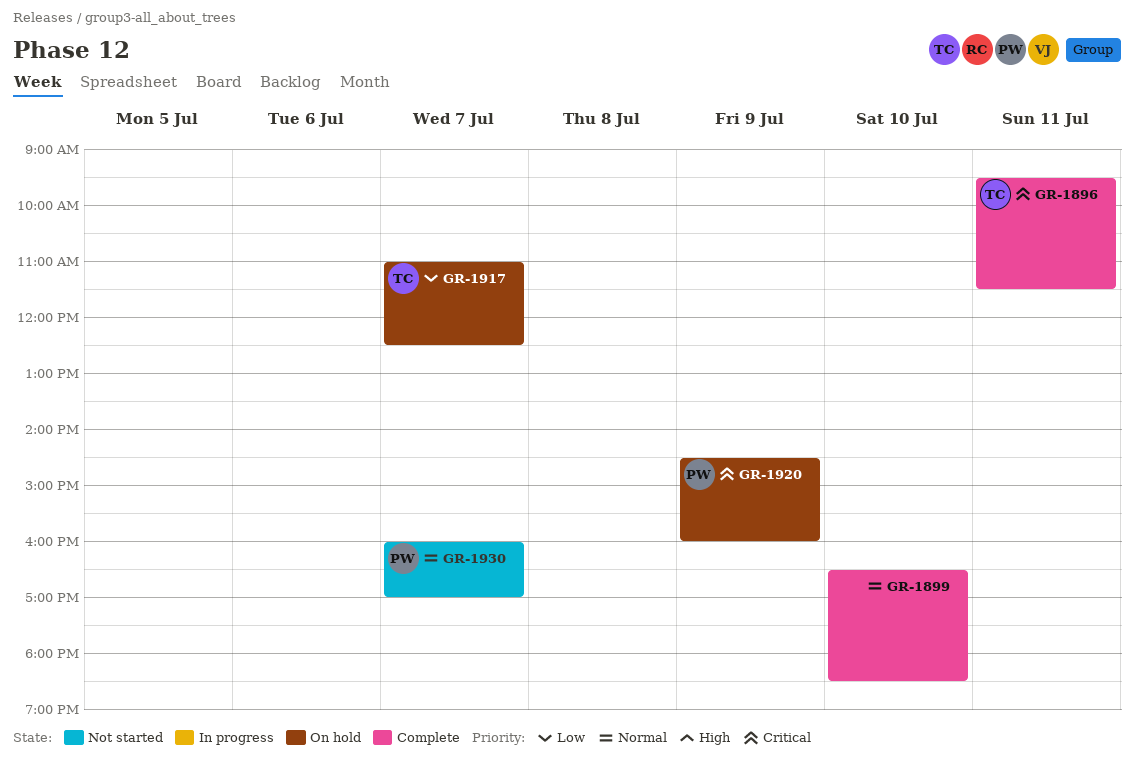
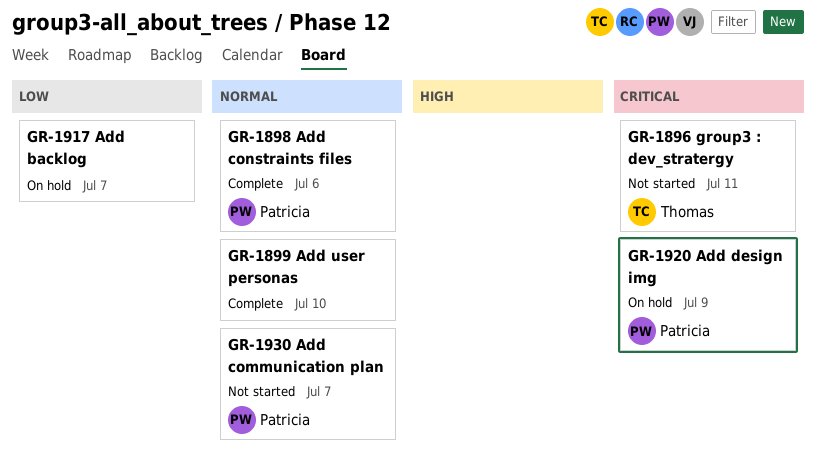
GR-1896, status: Complete -> Not started
GR-1898: none -> present
GR-1917, owner: Thomas -> none

